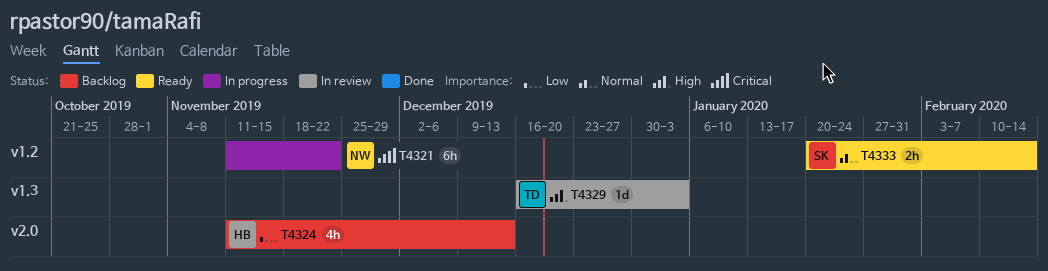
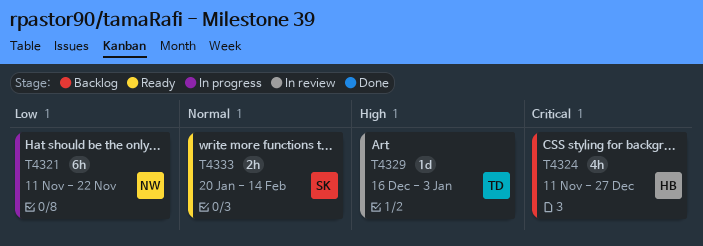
T4321, priority: Critical -> Low
T4324, priority: Low -> Critical
T4324, due: Dec 13 -> Dec 27

